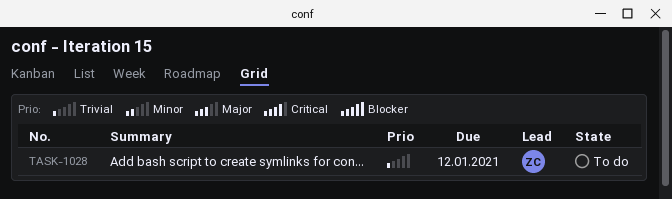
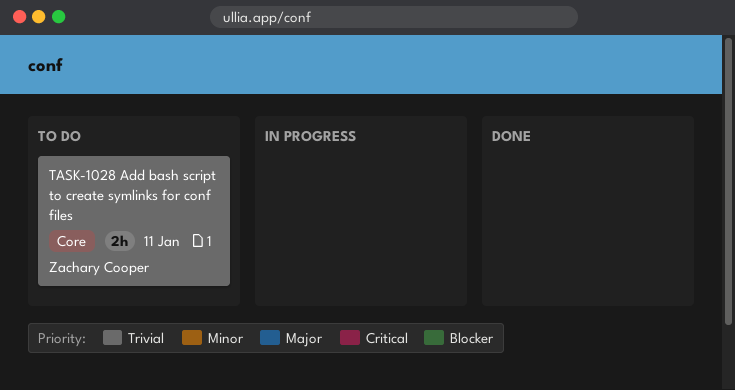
TASK-1028, due: Jan 12 -> Jan 11

